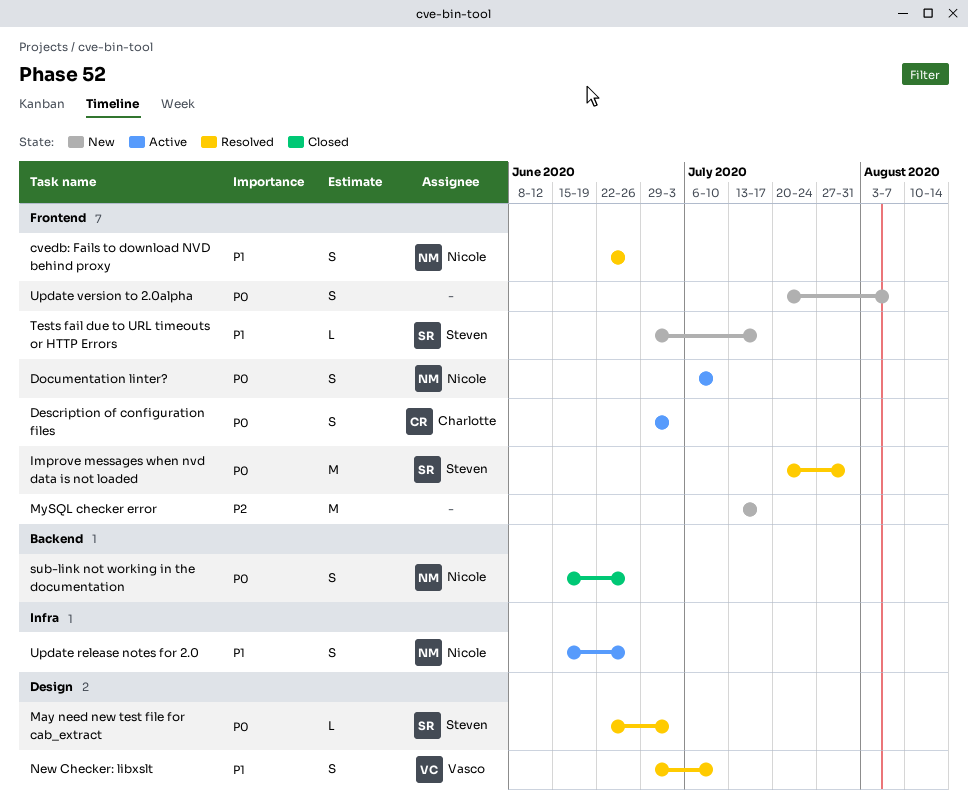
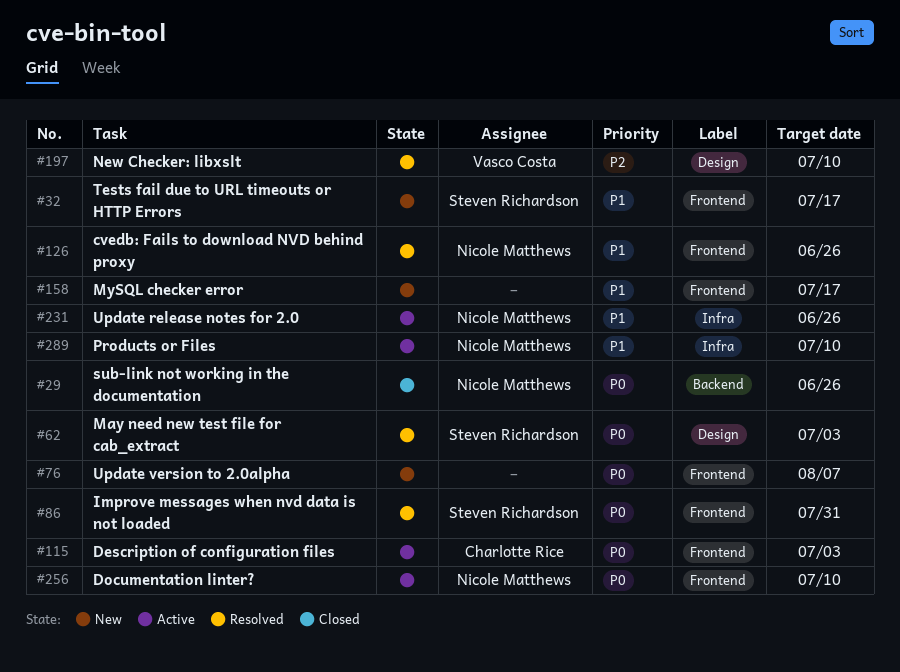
MySQL checker error, priority: P2 -> P1
New Checker: libxslt, priority: P1 -> P2
Products or Files: none -> present

